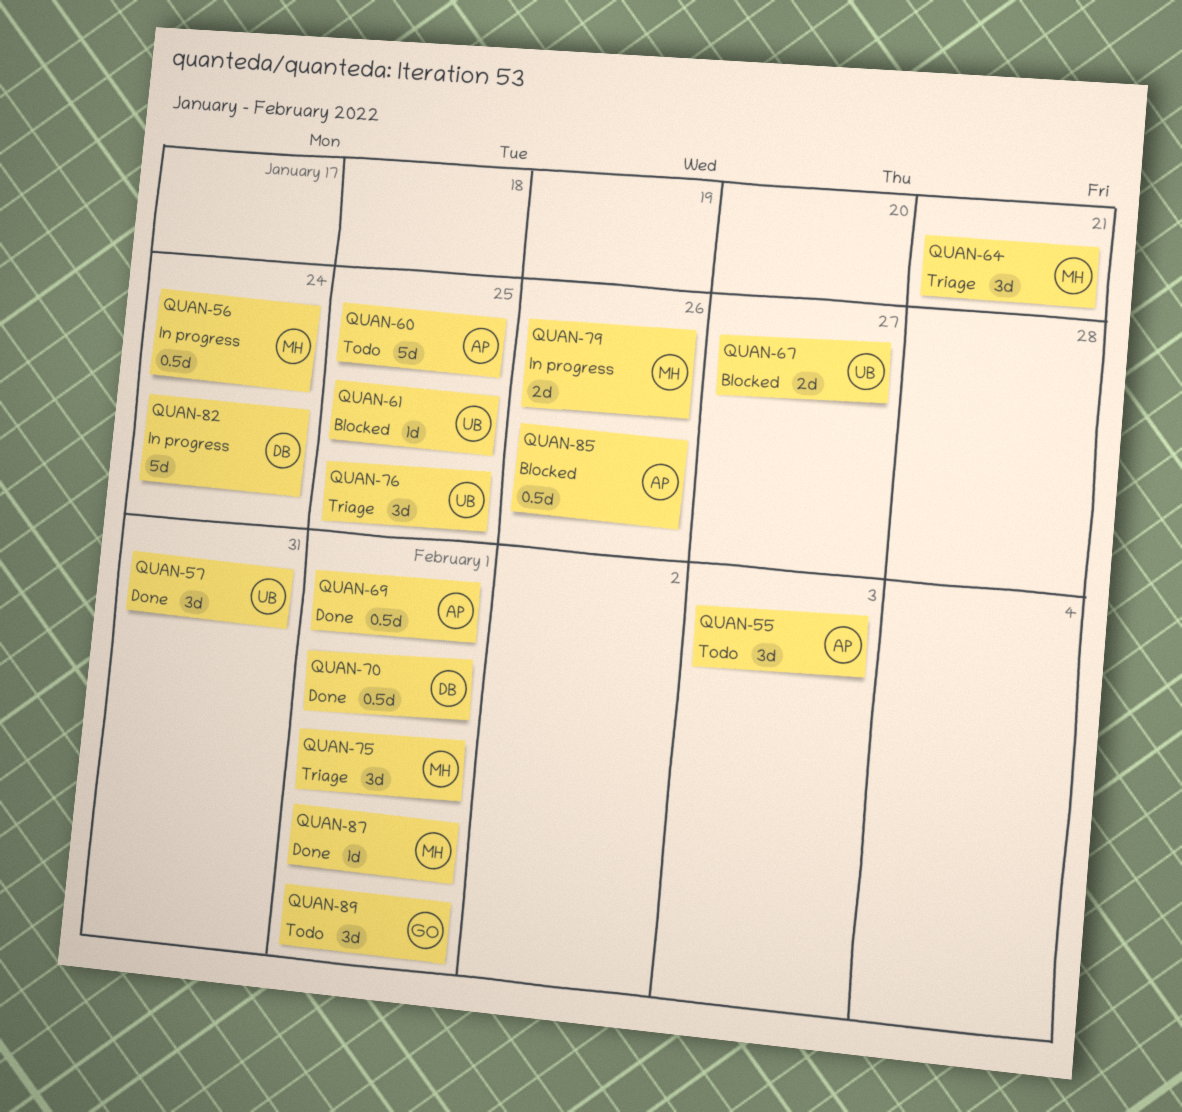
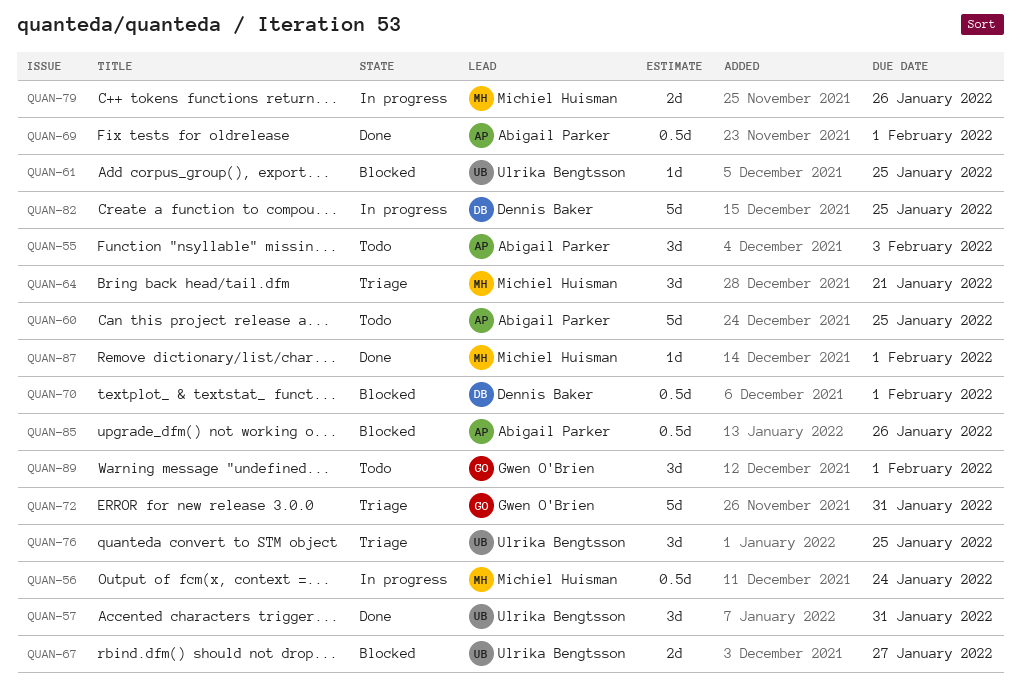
QUAN-70, status: Done -> Blocked
QUAN-72: none -> present
QUAN-75: present -> none
QUAN-82, due: Jan 24 -> Jan 25

